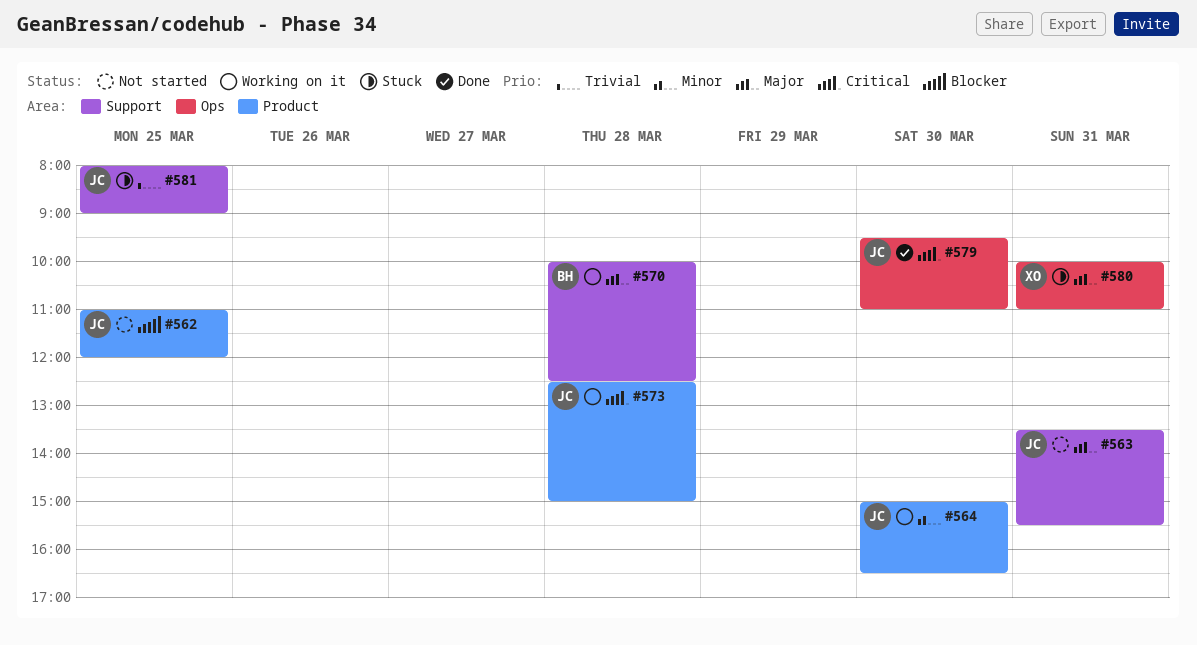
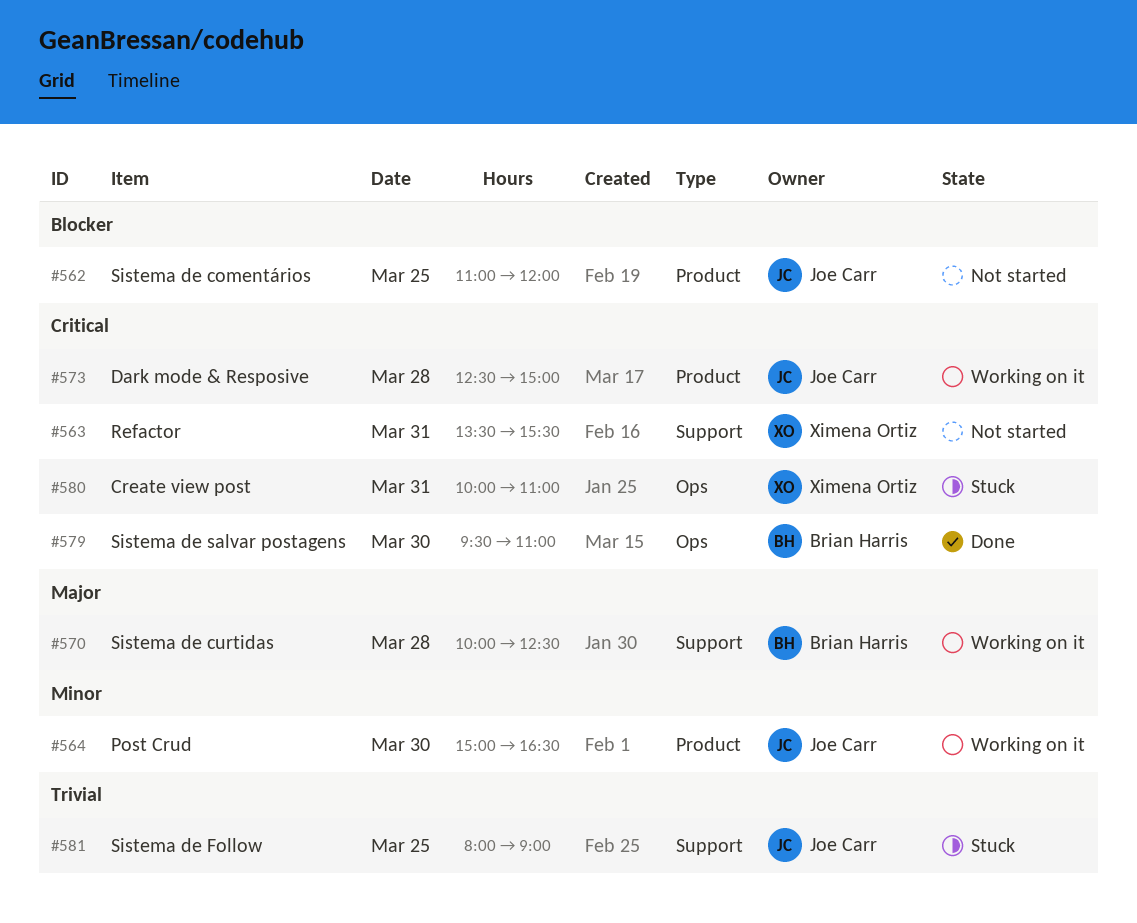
#563, owner: Joe Carr -> Ximena Ortiz
#563, priority: Major -> Critical
#579, owner: Joe Carr -> Brian Harris
#580, priority: Major -> Critical

